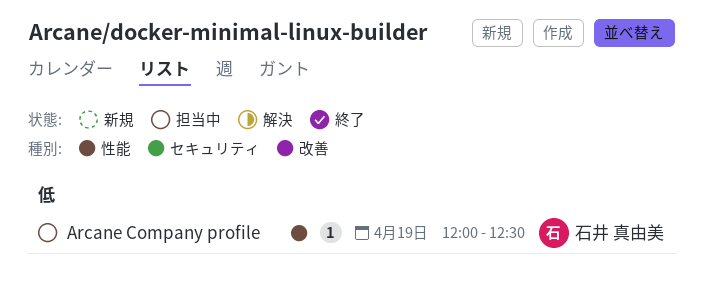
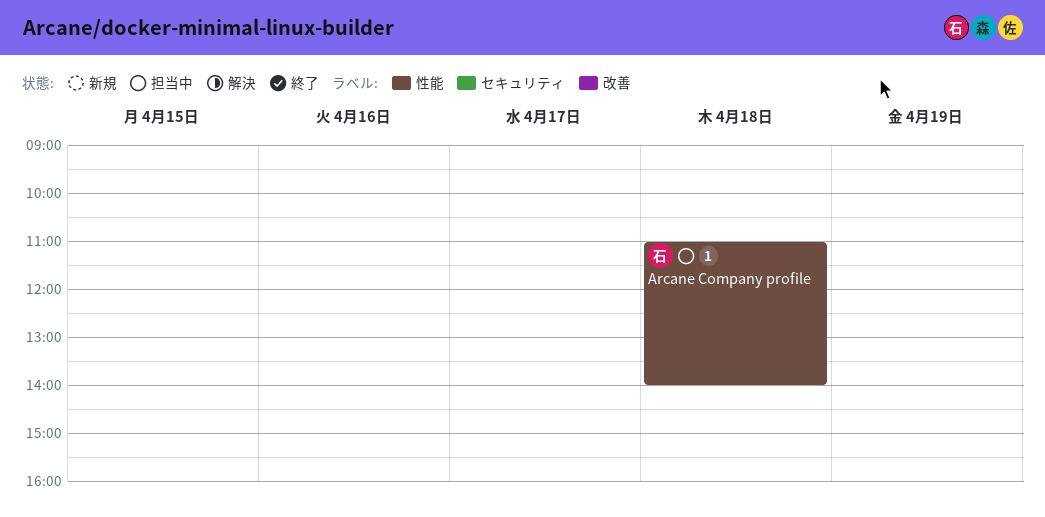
Arcane Company profile, day: Apr 19 -> Apr 18
Arcane Company profile, begins: 12:00 -> 11:00
Arcane Company profile, ends: 12:30 -> 14:00

